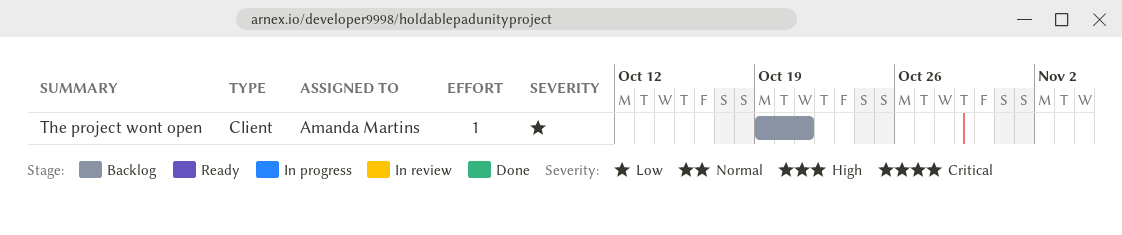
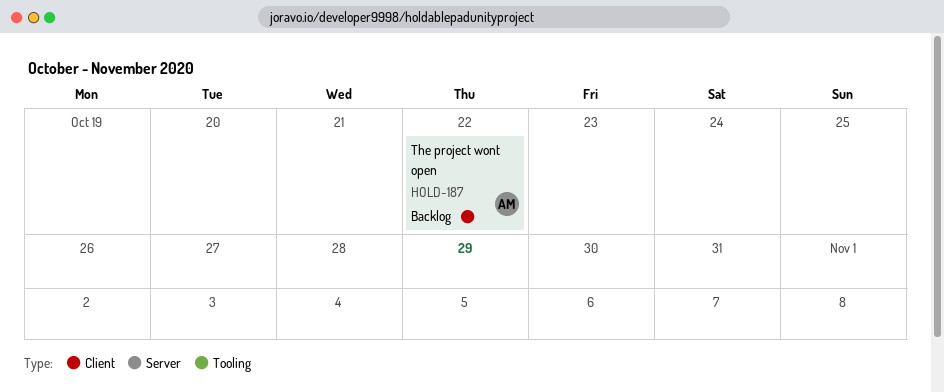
The project wont open, due: Oct 21 -> Oct 22

